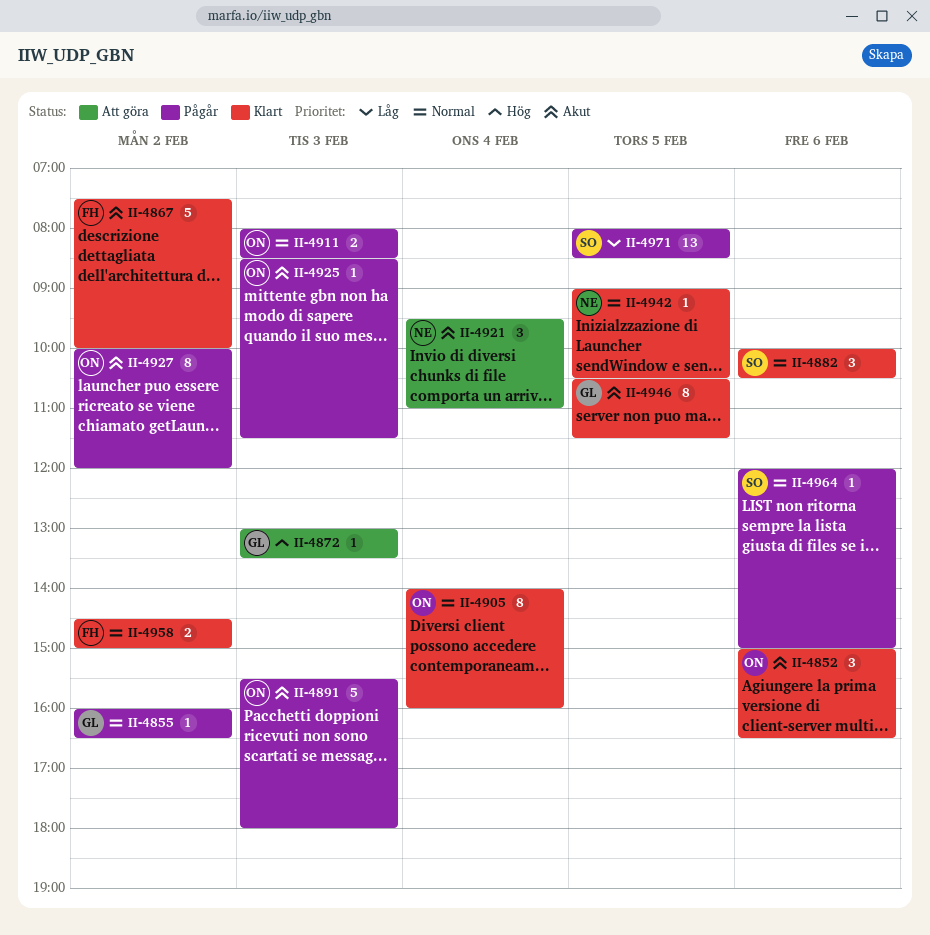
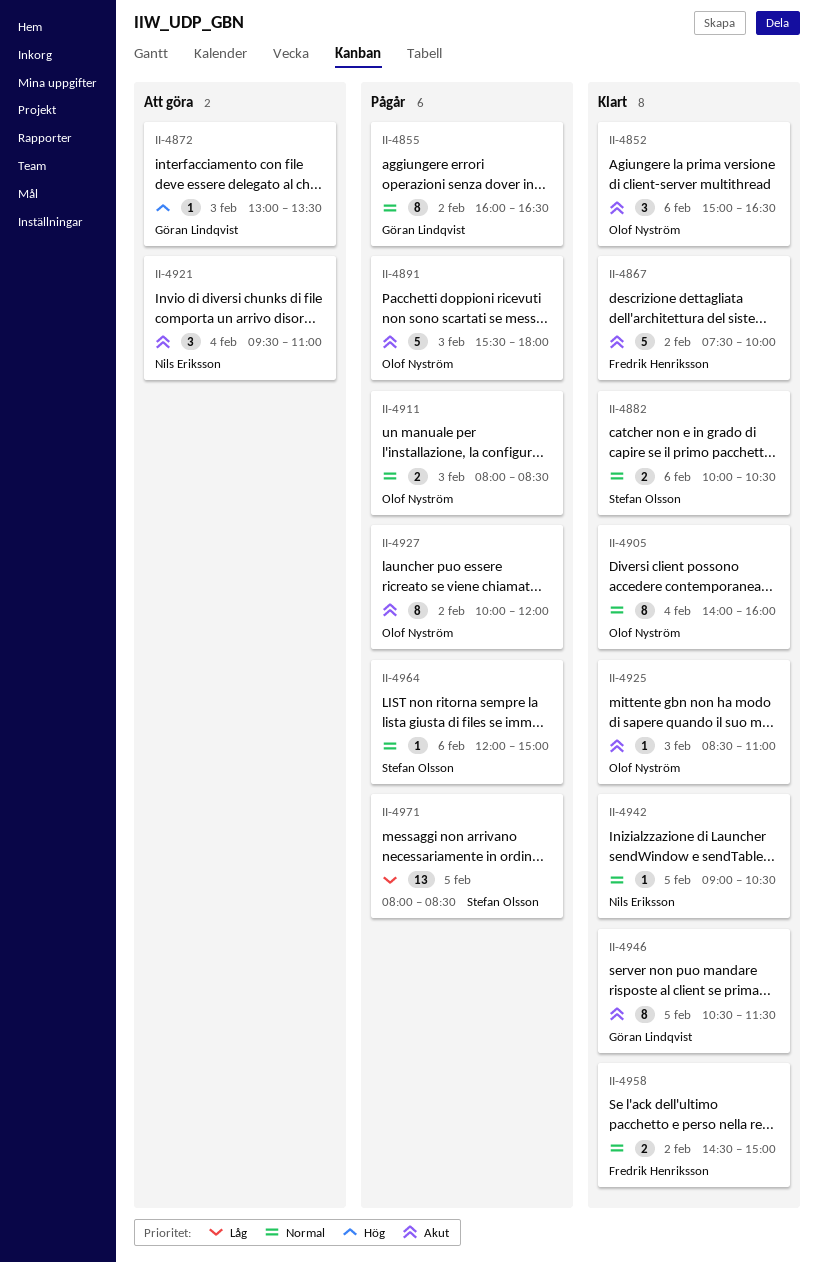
II-4855, estimate: 1 -> 8
II-4882, estimate: 3 -> 2
II-4925, status: Pågår -> Klart
II-4925, ends: 11:30 -> 11:00

